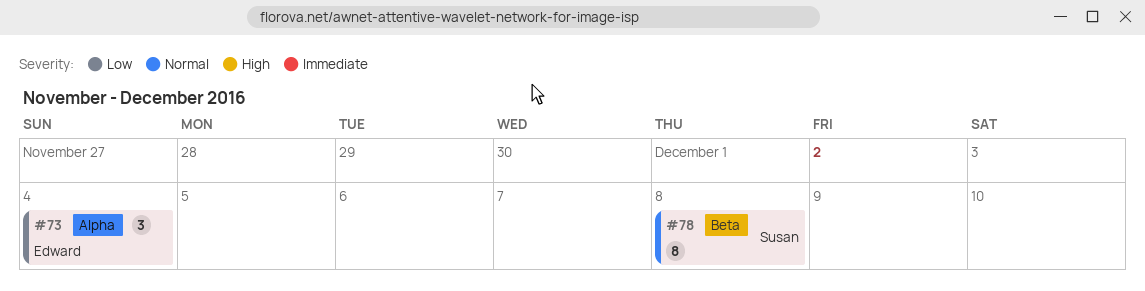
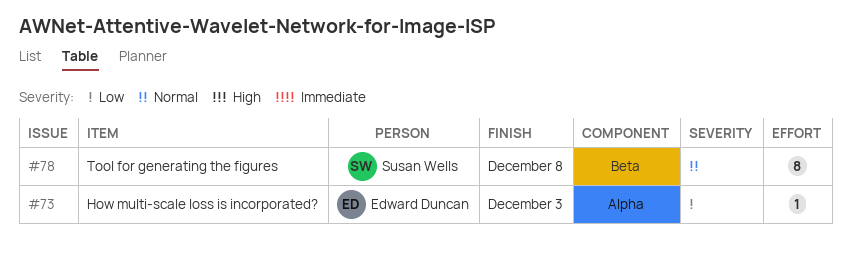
#73, estimate: 3 -> 1
#73, due: Dec 4 -> Dec 3

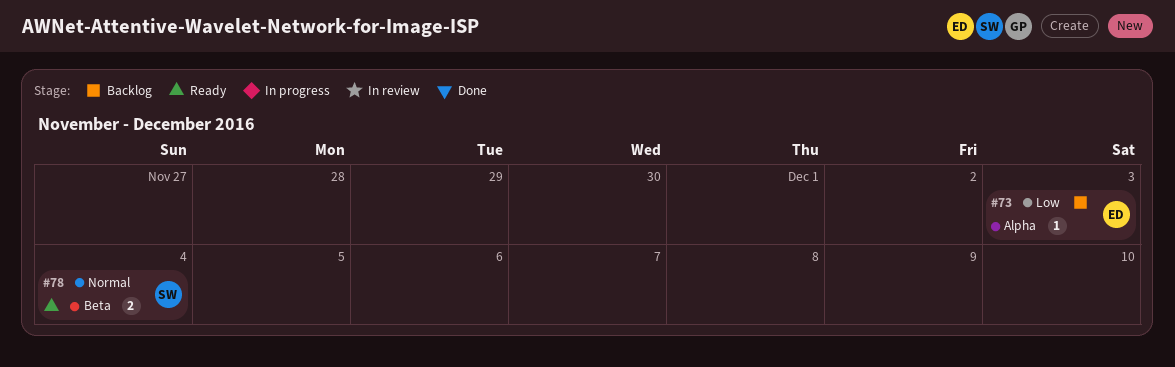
#78, estimate: 8 -> 2
#78, due: Dec 8 -> Dec 4

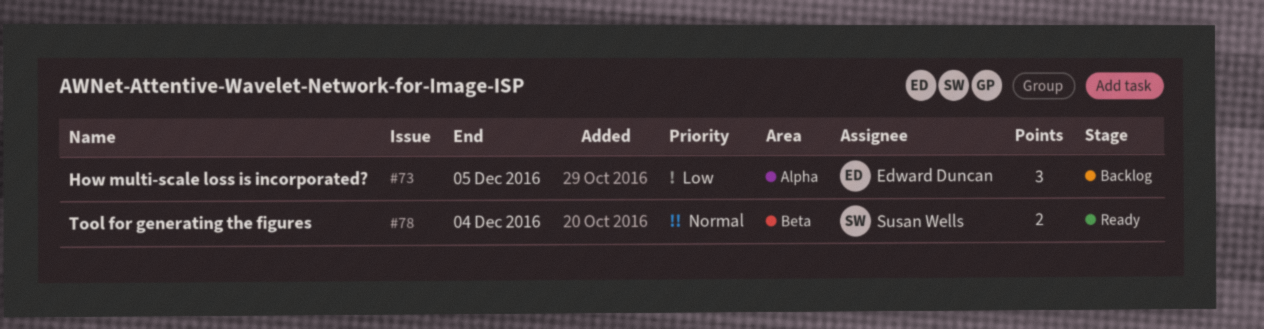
#73, estimate: 1 -> 3
#73, due: Dec 3 -> Dec 5

